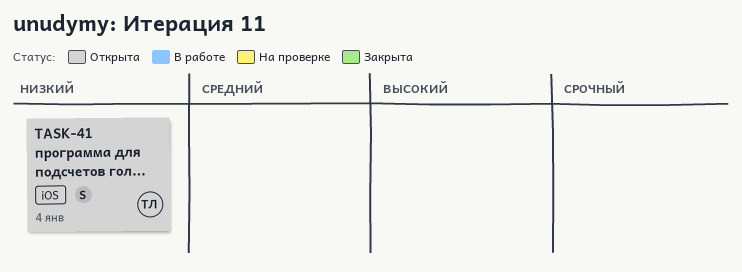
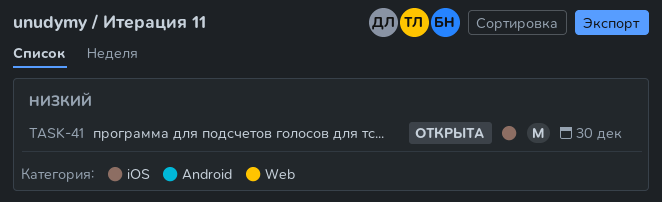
TASK-41, estimate: S -> M
TASK-41, due: Jan 4 -> Dec 30

